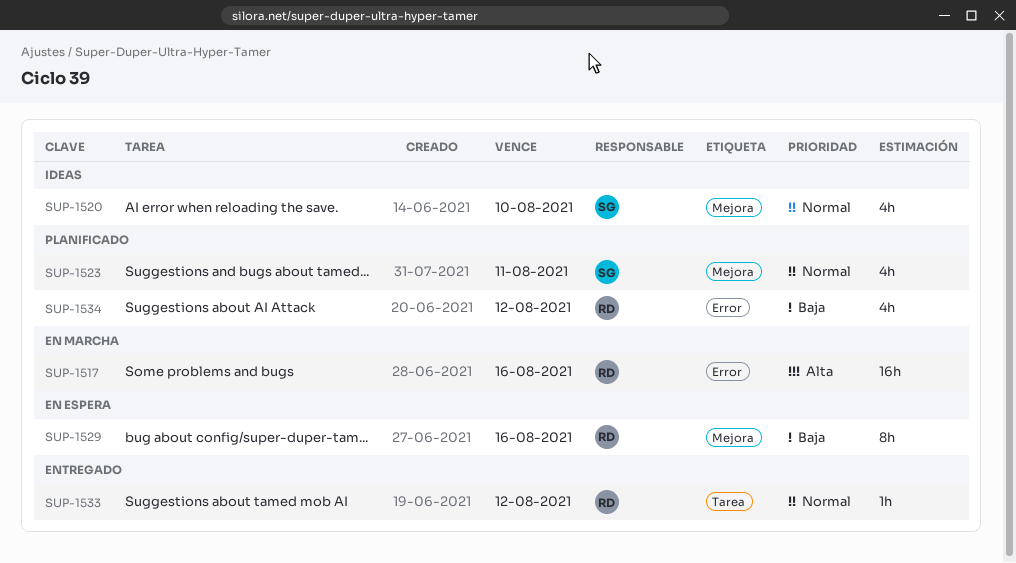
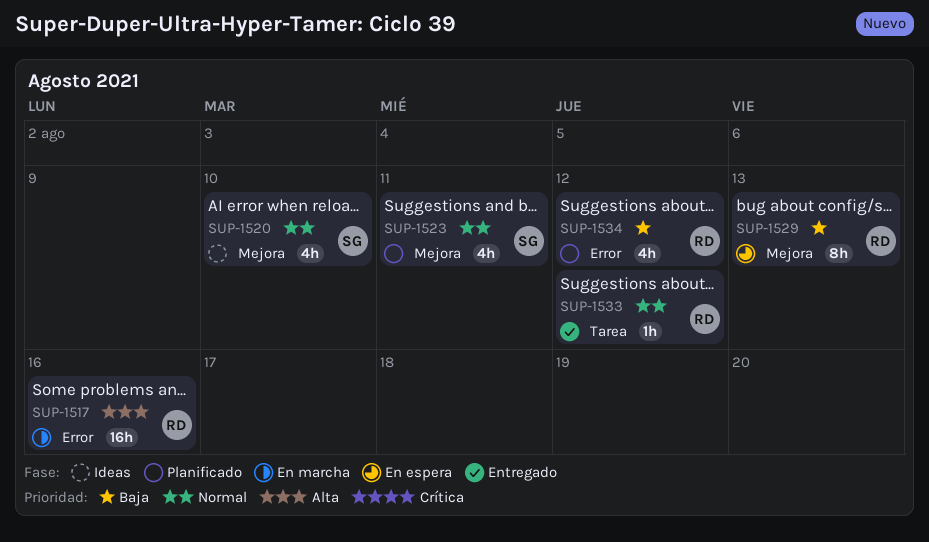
SUP-1529, due: Aug 16 -> Aug 13

